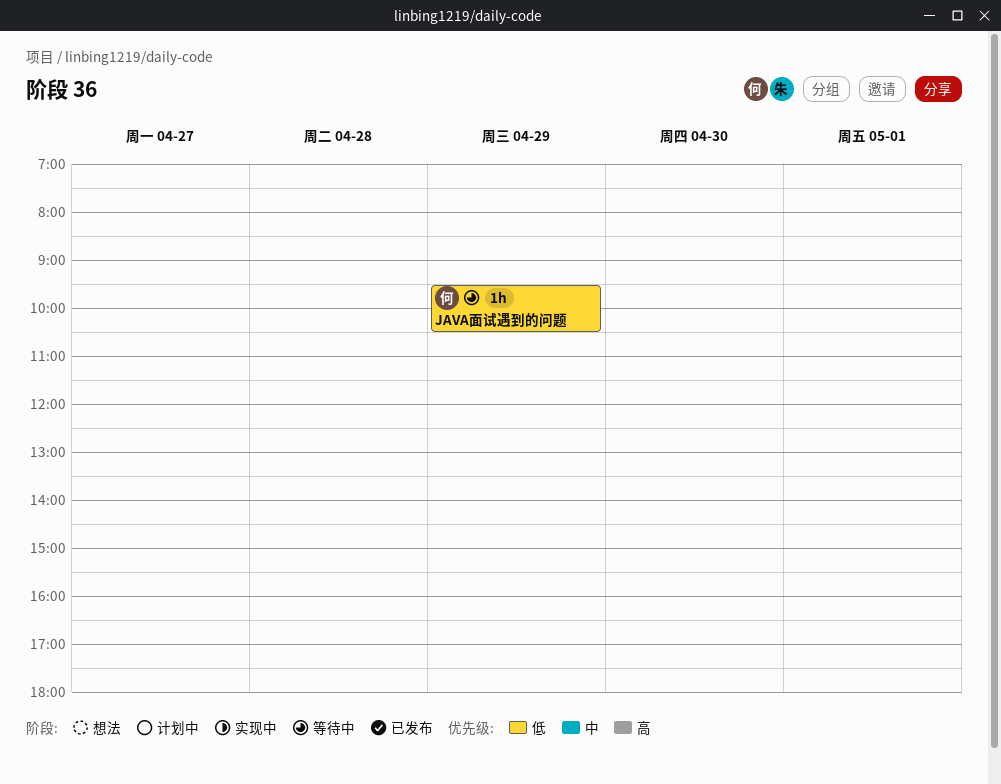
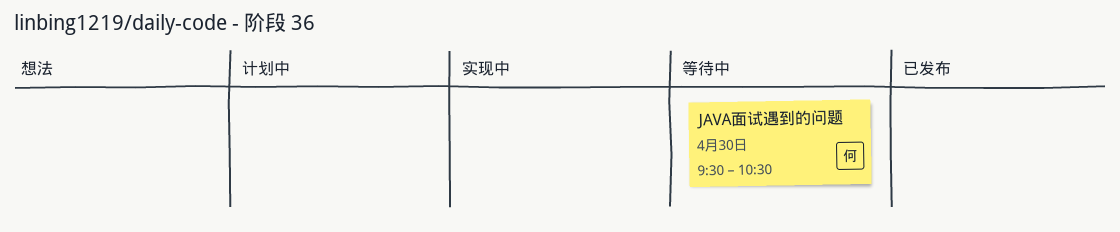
JAVA面试遇到的问题, day: Apr 29 -> Apr 30

